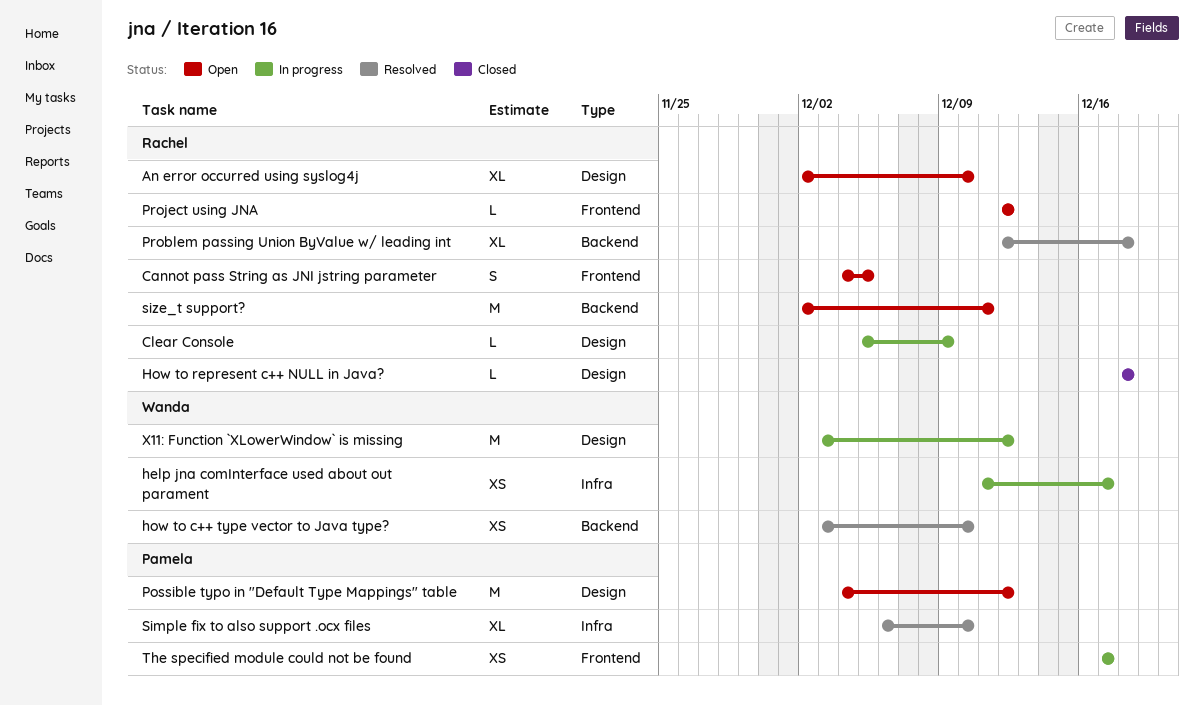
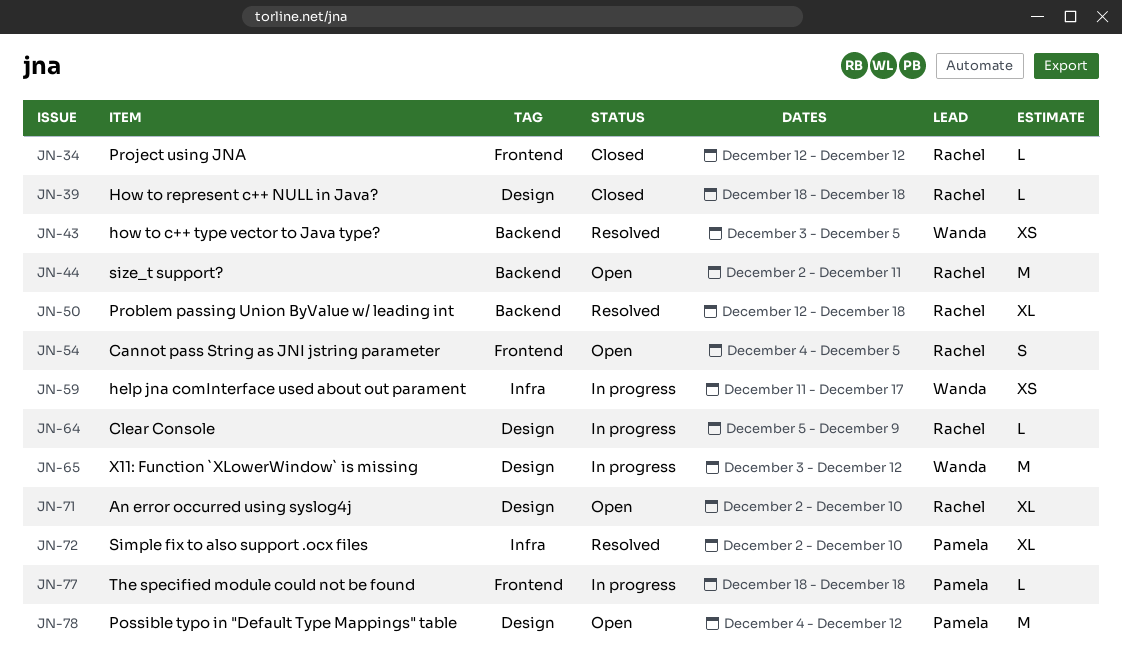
how to c++ type vector to Java type?, due: Dec 10 -> Dec 5
Project using JNA, status: Open -> Closed
Simple fix to also support .ocx files, start: Dec 6 -> Dec 2
The specified module could not be found, estimate: XS -> L
The specified module could not be found, start: Dec 17 -> Dec 18
The specified module could not be found, due: Dec 17 -> Dec 18

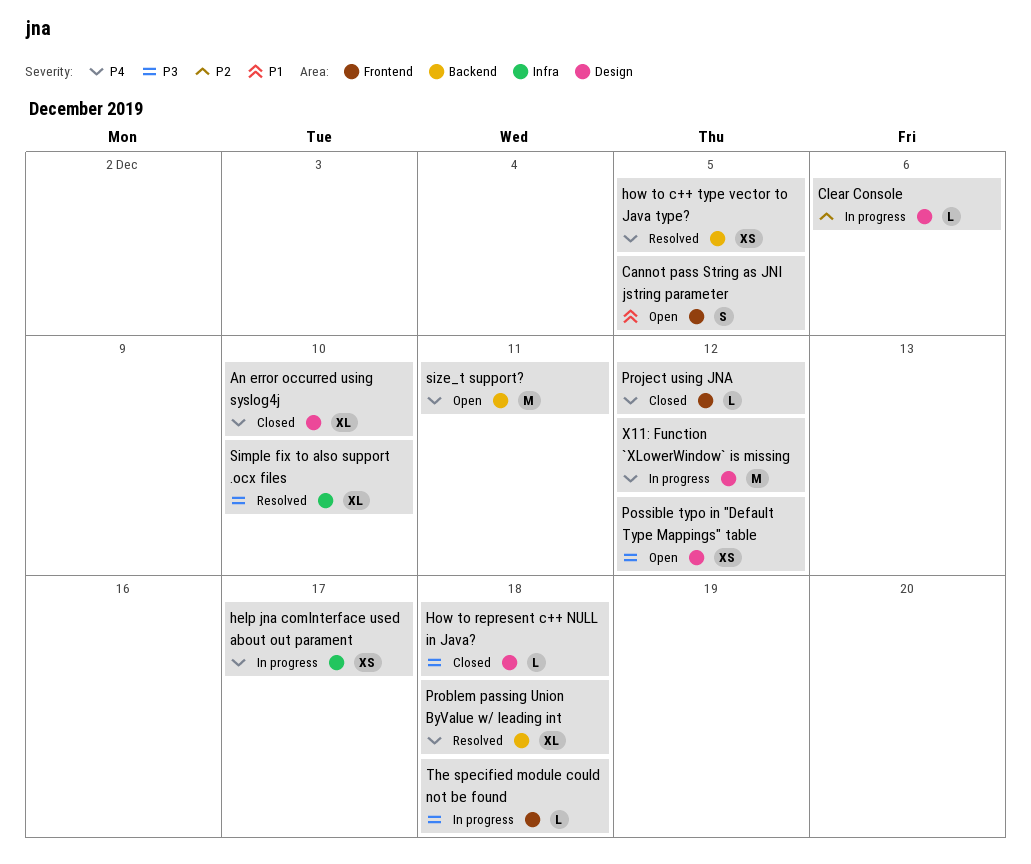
An error occurred using syslog4j, status: Open -> Closed
Clear Console, due: Dec 9 -> Dec 6
Possible typo in "Default Type Mappings" table, estimate: M -> XS

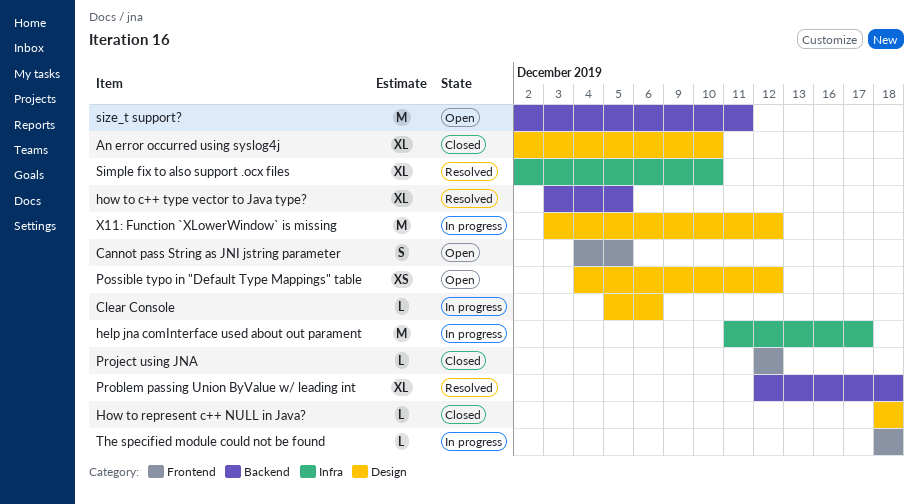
help jna comInterface used about out parament, estimate: XS -> M
how to c++ type vector to Java type?, estimate: XS -> XL

